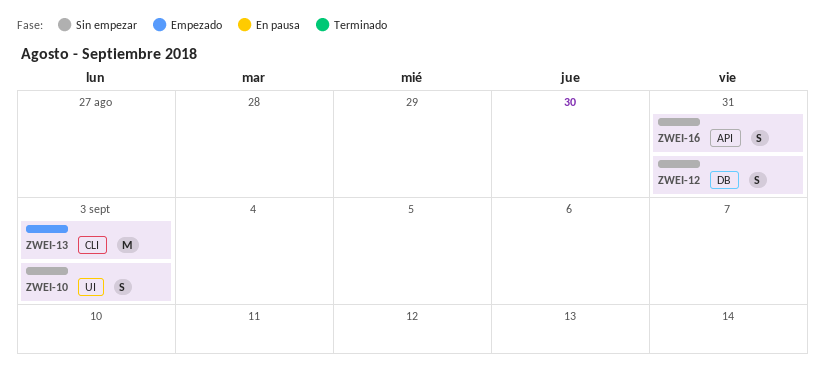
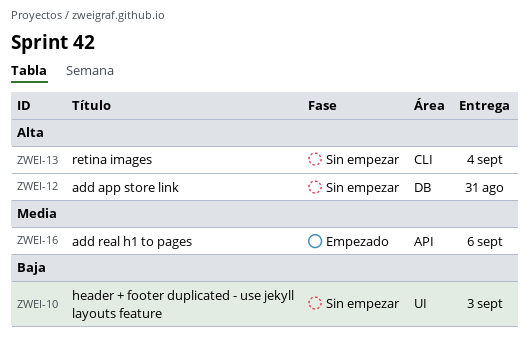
ZWEI-13, status: Empezado -> Sin empezar
ZWEI-13, due: Sep 3 -> Sep 4
ZWEI-16, status: Sin empezar -> Empezado
ZWEI-16, due: Aug 31 -> Sep 6

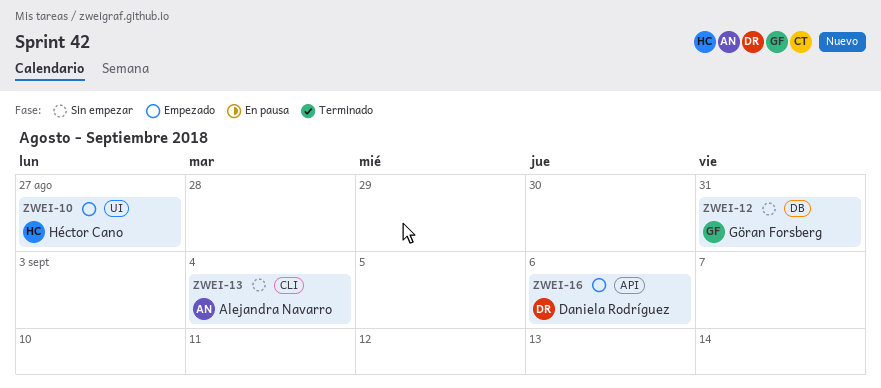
ZWEI-10, status: Sin empezar -> Empezado
ZWEI-10, due: Sep 3 -> Aug 27

